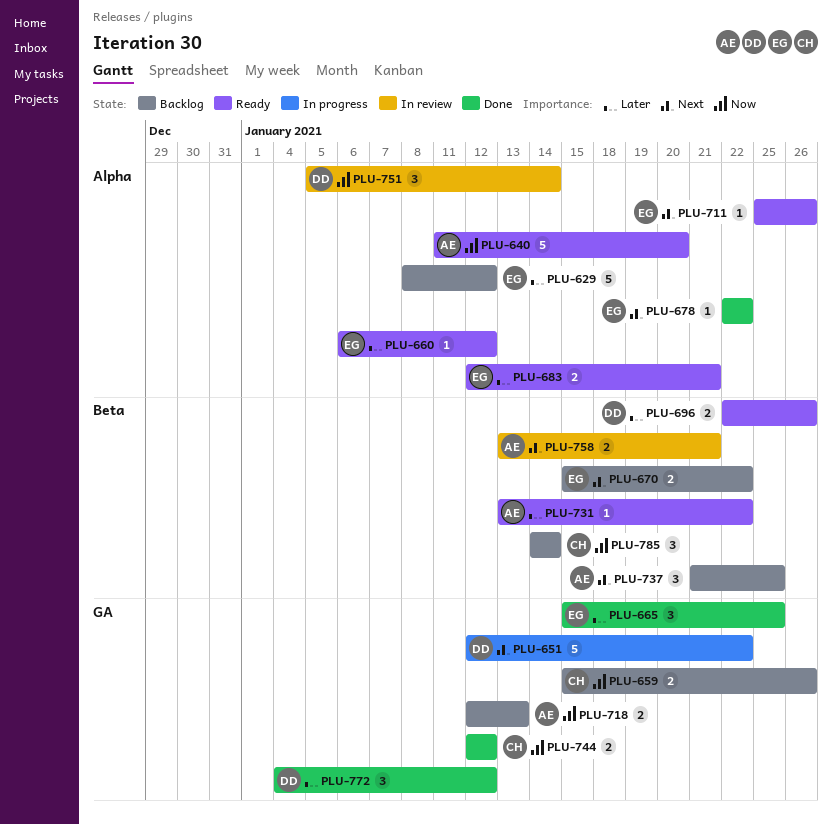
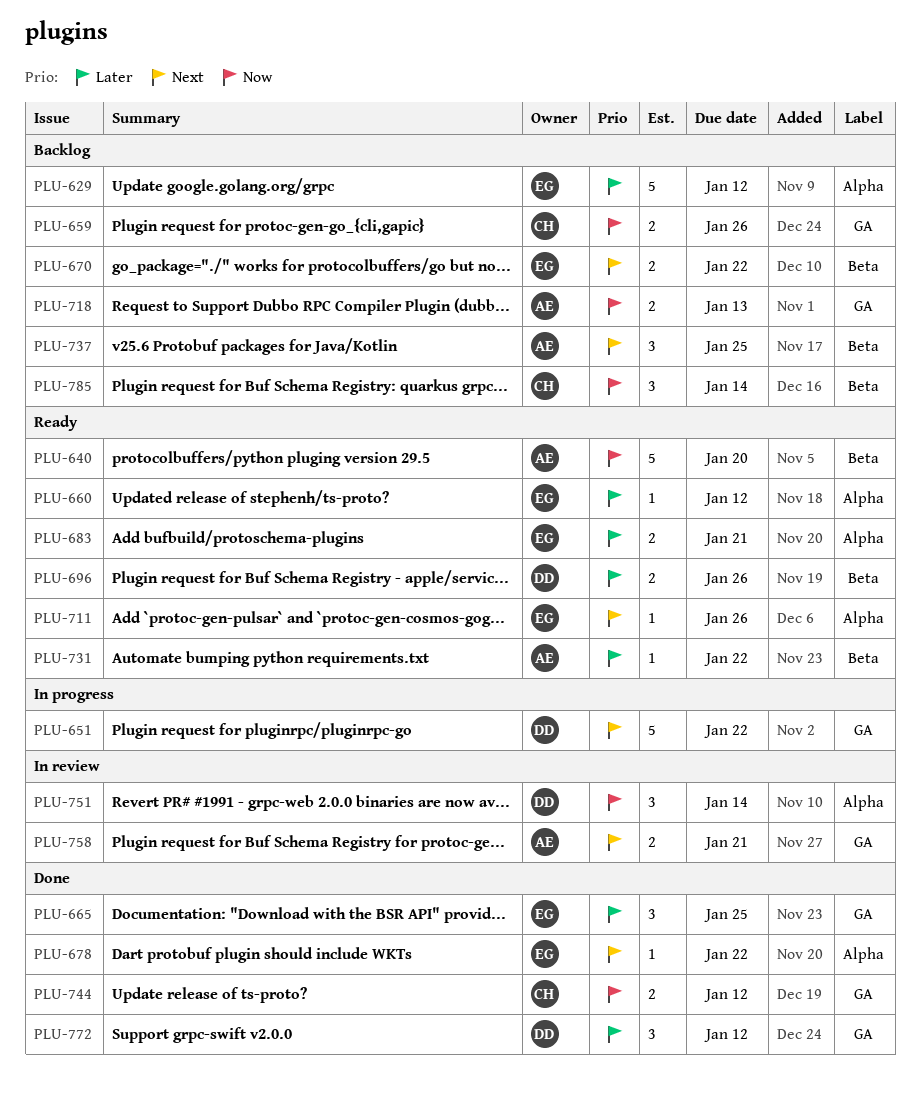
PLU-640, label: Alpha -> Beta
PLU-758, label: Beta -> GA

